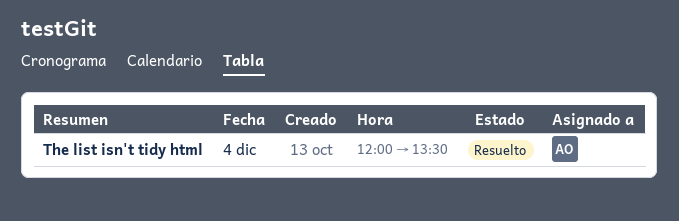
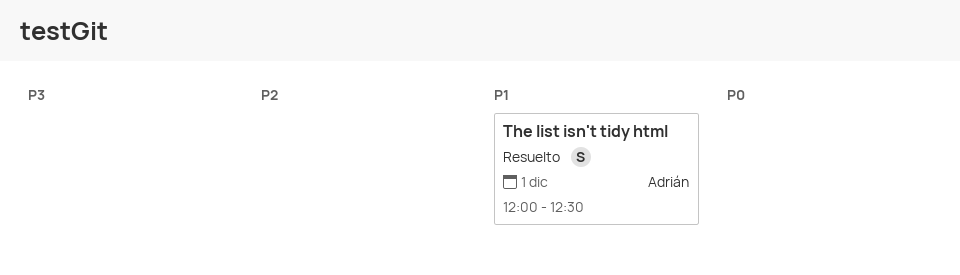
The list isn't tidy html, day: Dec 4 -> Dec 1
The list isn't tidy html, ends: 13:30 -> 12:30

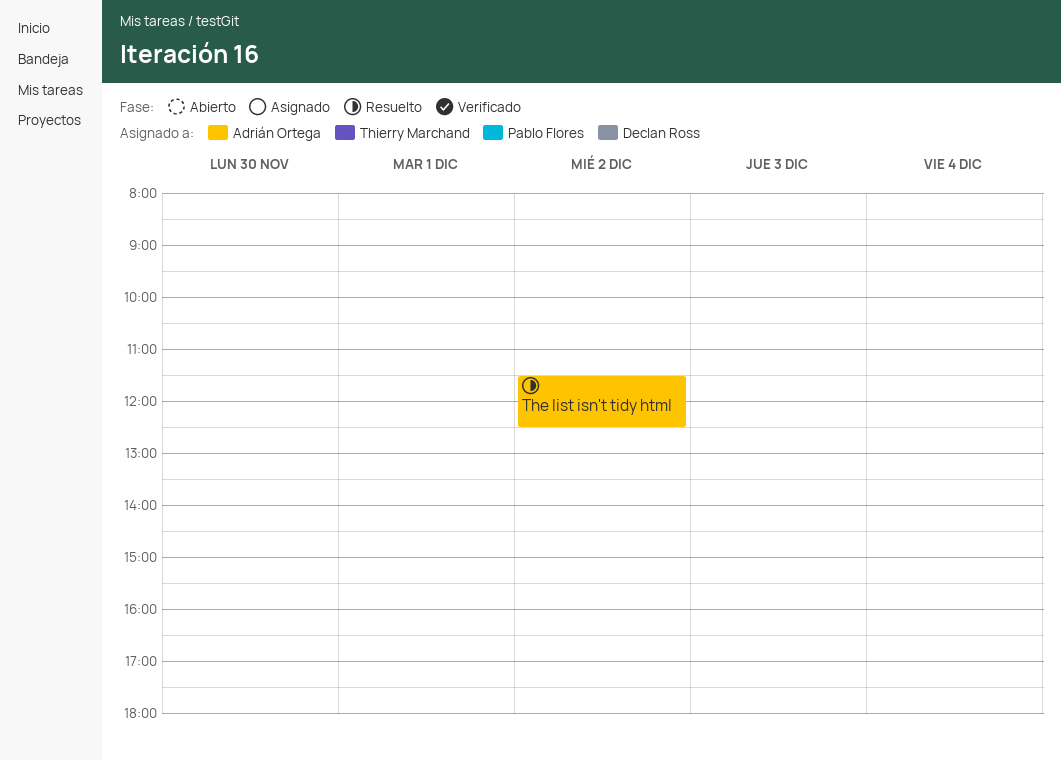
The list isn't tidy html, day: Dec 1 -> Dec 2
The list isn't tidy html, begins: 12:00 -> 11:30

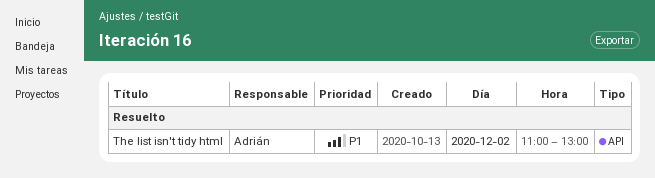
The list isn't tidy html, begins: 11:30 -> 11:00
The list isn't tidy html, ends: 12:30 -> 13:00

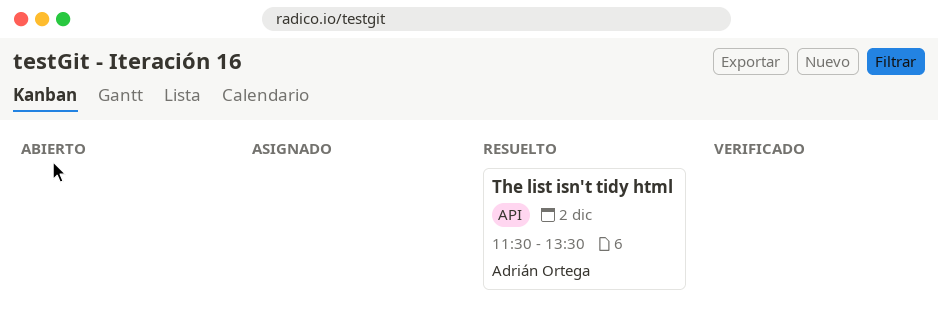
The list isn't tidy html, begins: 11:00 -> 11:30
The list isn't tidy html, ends: 13:00 -> 13:30

